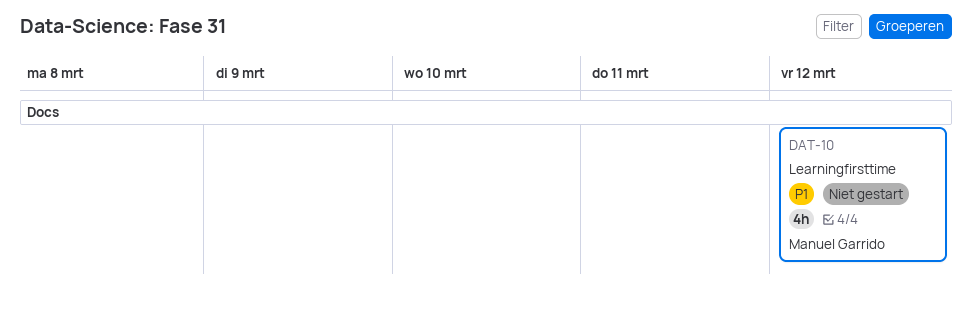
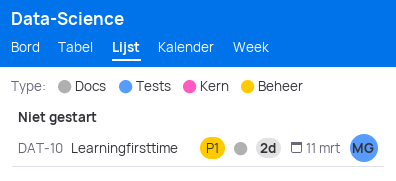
DAT-10, estimate: 4h -> 2d
DAT-10, due: Mar 12 -> Mar 11

